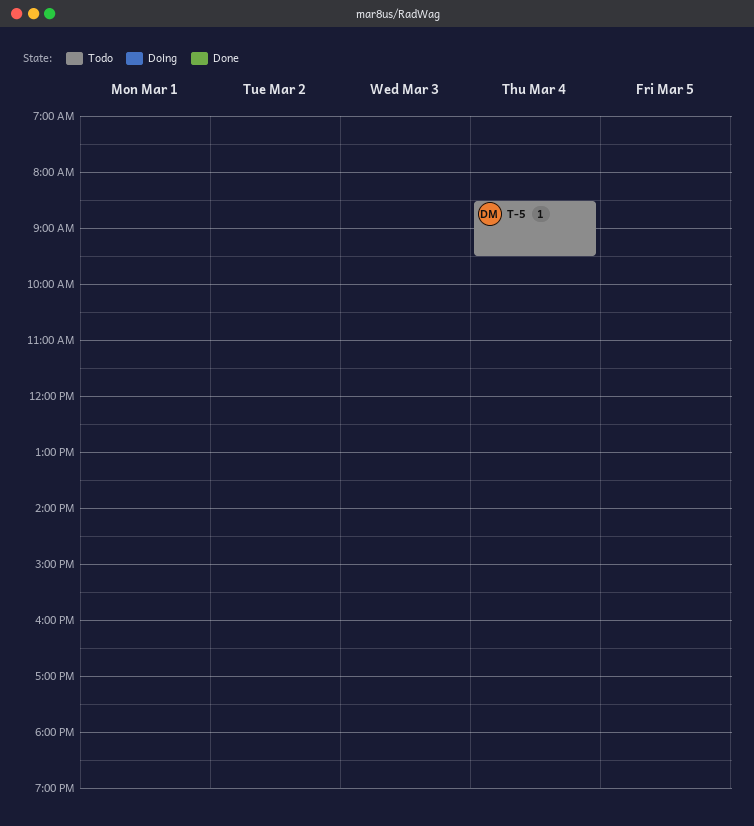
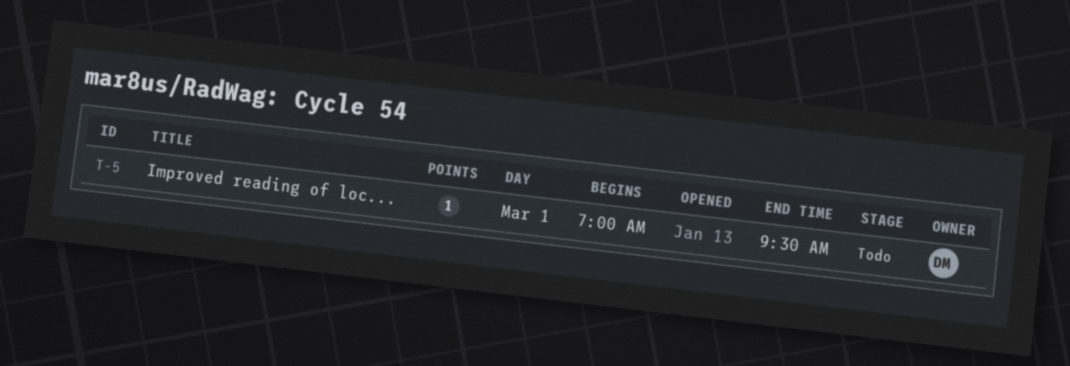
T-5, day: Mar 4 -> Mar 1
T-5, begins: 08:30 -> 07:00

